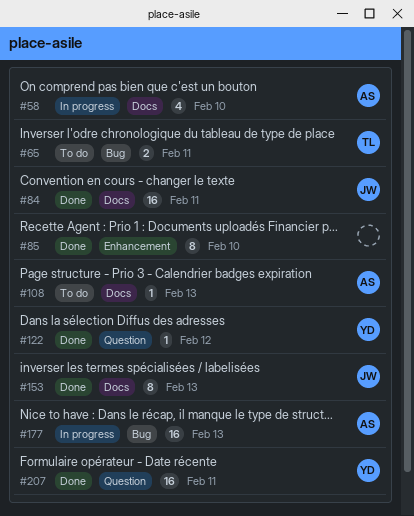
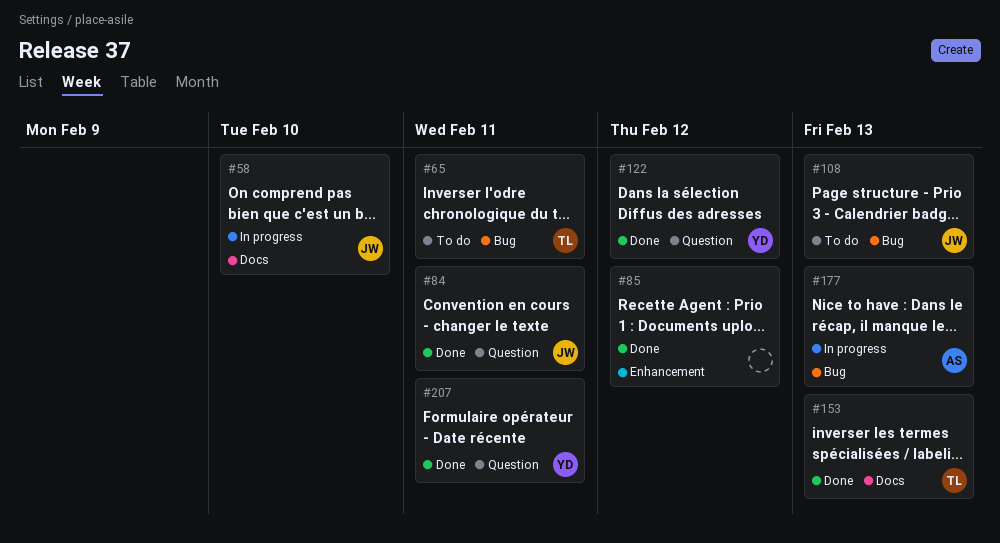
#58, owner: AS -> JW
#84, label: Docs -> Question
#85, due: Feb 10 -> Feb 12
#108, owner: AS -> JW
#108, label: Docs -> Bug
#153, owner: JW -> TL

